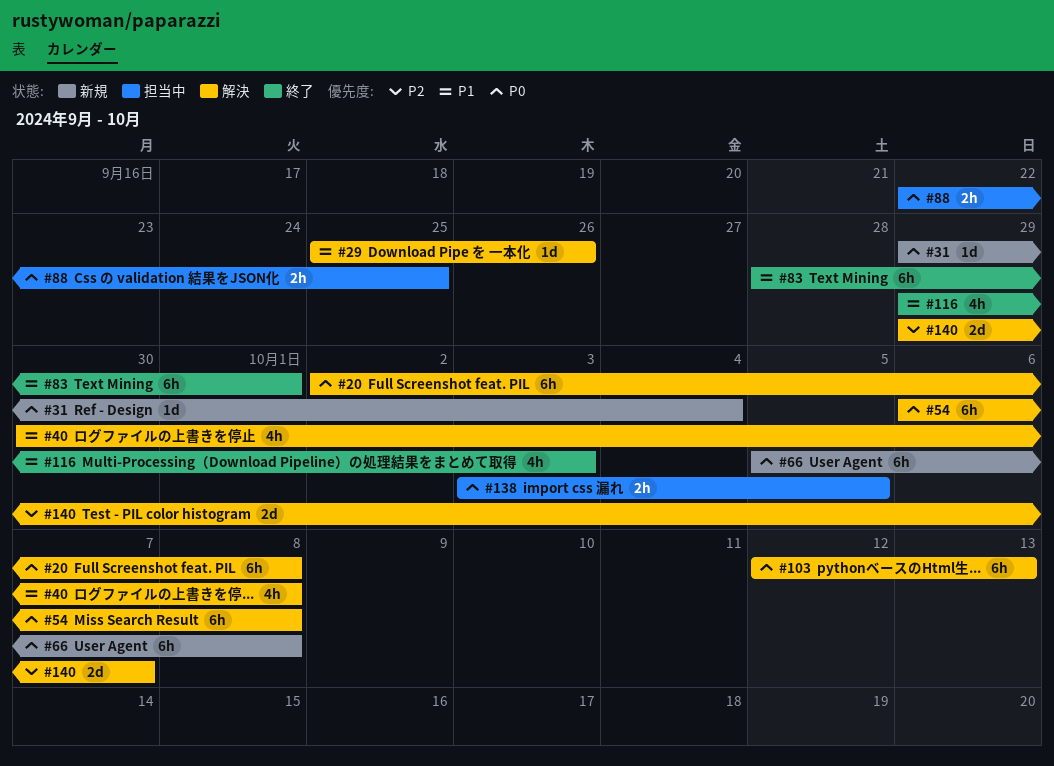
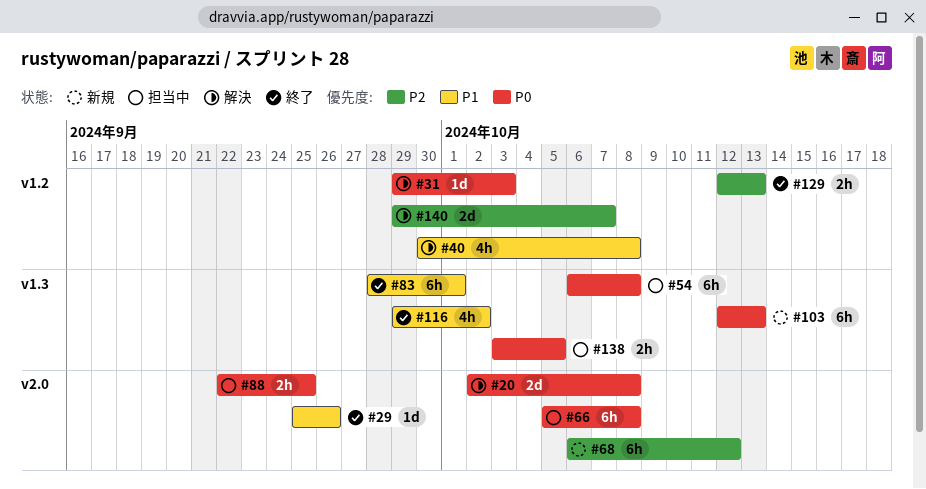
#20, estimate: 6h -> 2d
#29, status: 解決 -> 終了
#31, status: 新規 -> 解決
#31, due: Oct 4 -> Oct 3
#54, status: 解決 -> 担当中
#66, status: 新規 -> 担当中
#68: none -> present
#103, status: 解決 -> 新規
#116, due: Oct 3 -> Oct 2
#129: none -> present

